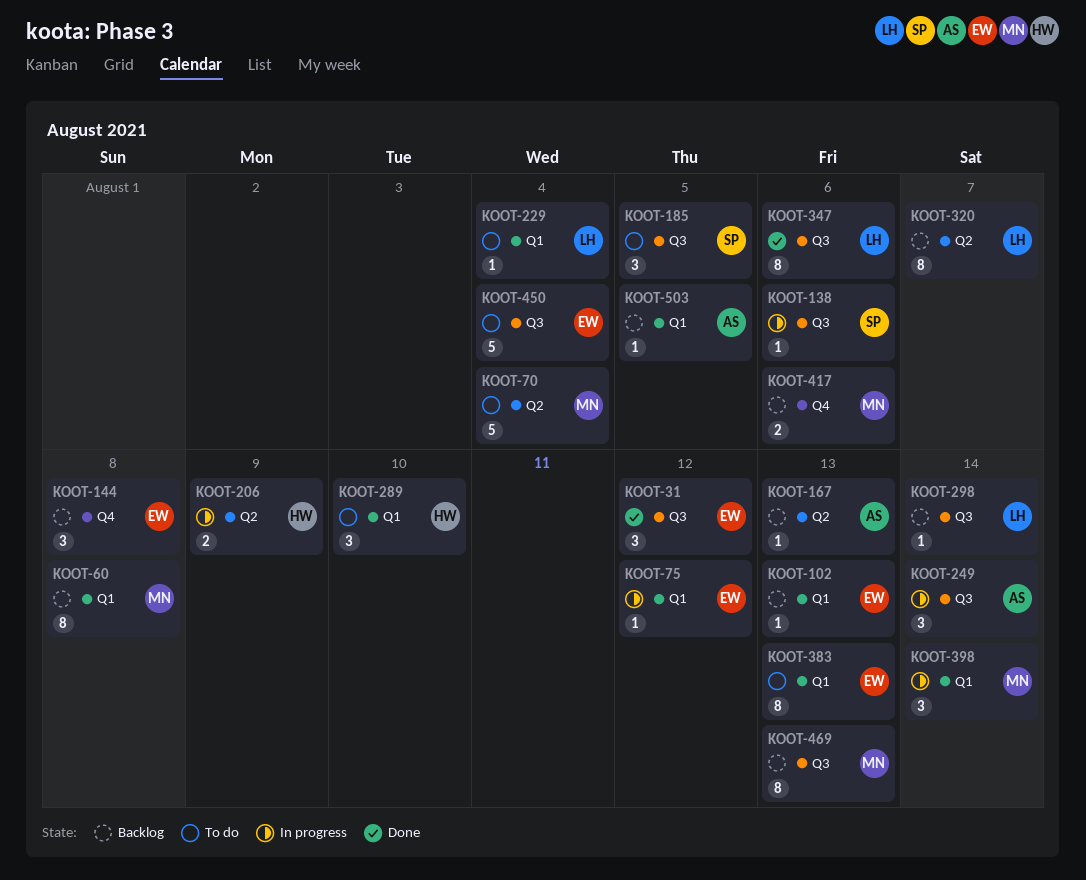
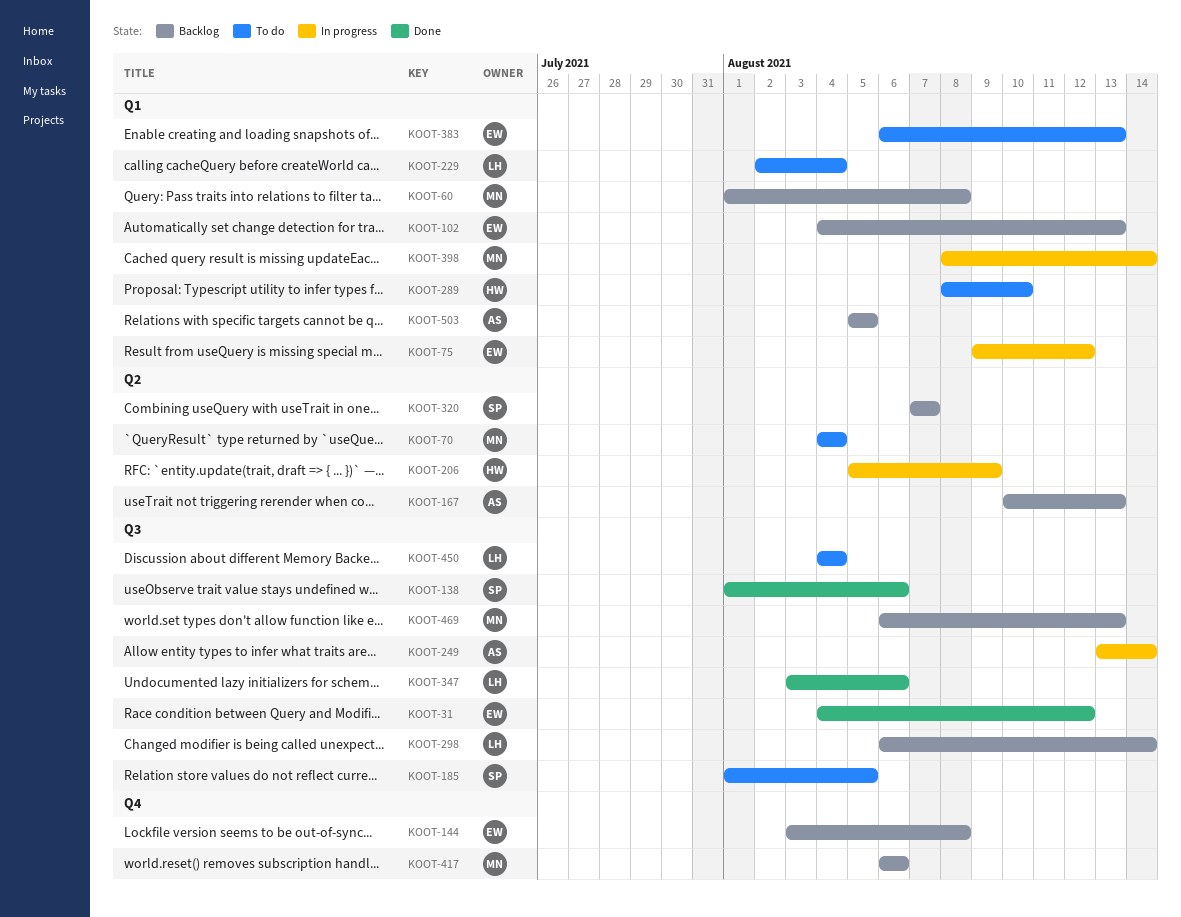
KOOT-138, status: In progress -> Done
KOOT-320, owner: LH -> SP
KOOT-450, owner: EW -> LH

